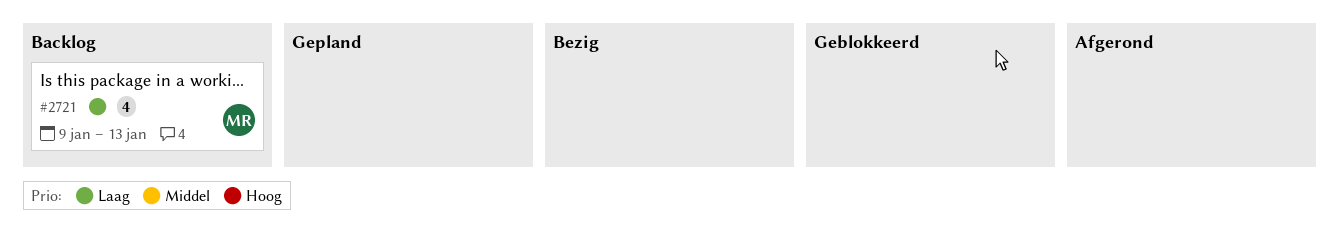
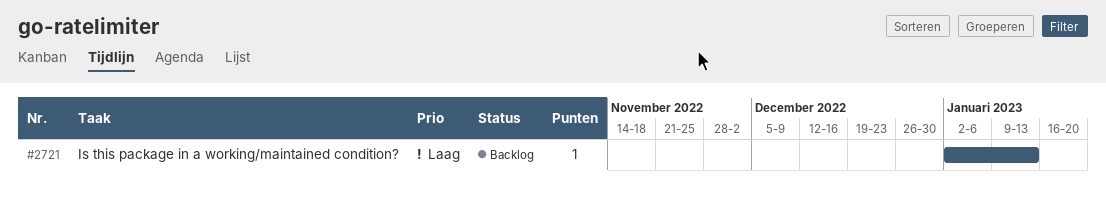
#2721, estimate: 4 -> 1
#2721, start: Jan 9 -> Jan 2

